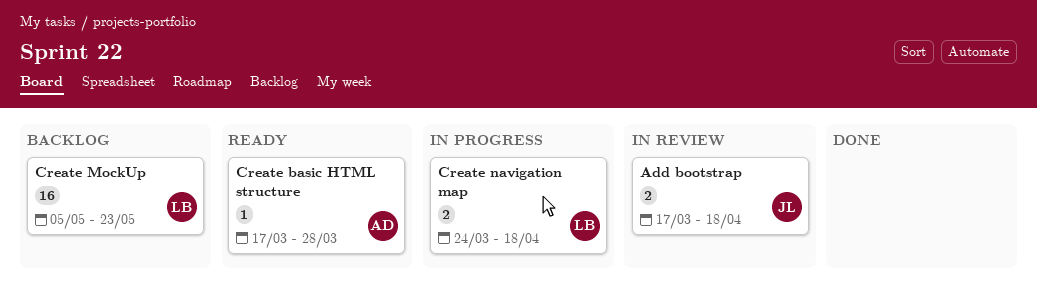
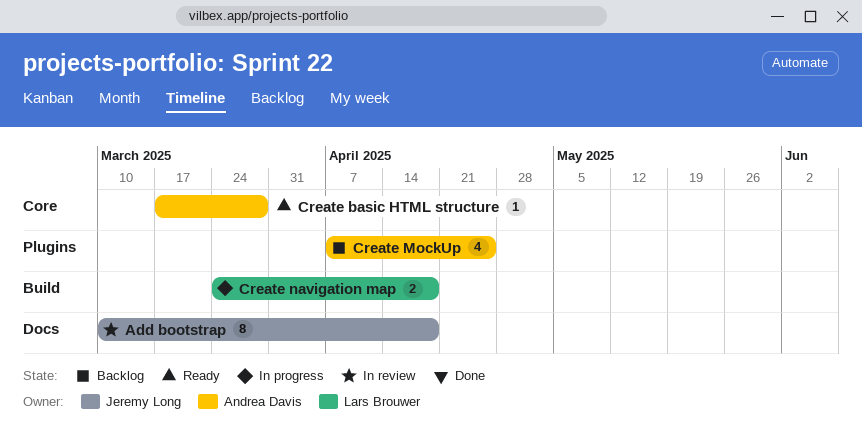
Add bootstrap, estimate: 2 -> 8
Add bootstrap, start: Mar 17 -> Mar 10
Create MockUp, owner: Lars Brouwer -> Andrea Davis
Create MockUp, estimate: 16 -> 4
Create MockUp, start: May 5 -> Apr 7
Create MockUp, due: May 23 -> Apr 25

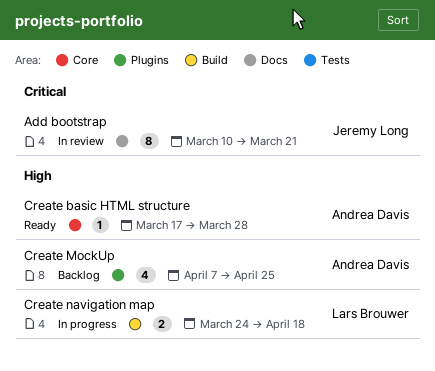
Add bootstrap, due: Apr 18 -> Mar 21

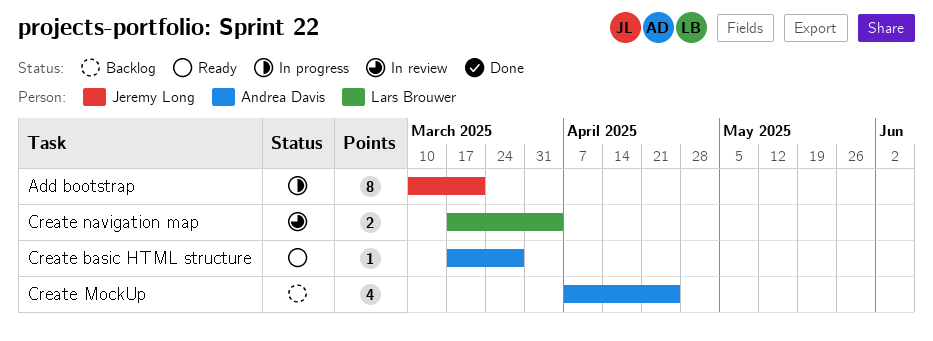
Add bootstrap, status: In review -> In progress
Create navigation map, status: In progress -> In review
Create navigation map, start: Mar 24 -> Mar 17
Create navigation map, due: Apr 18 -> Apr 4

